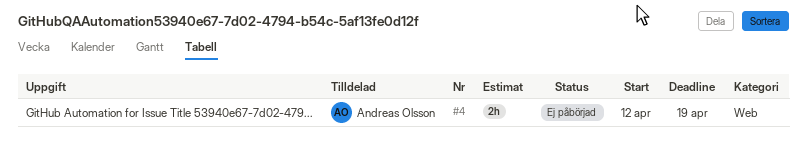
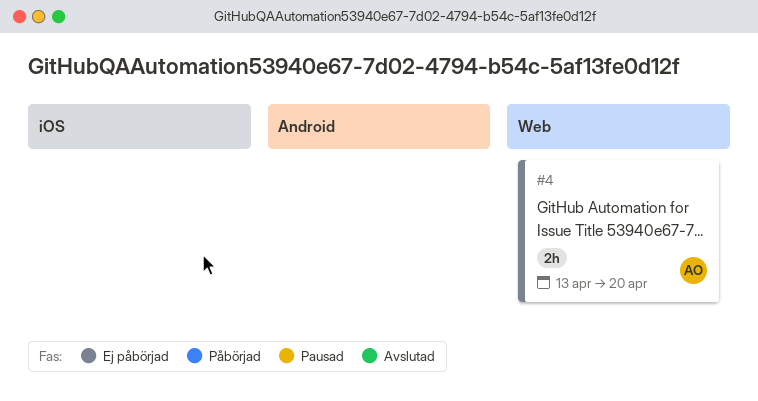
#4, start: Apr 12 -> Apr 13
#4, due: Apr 19 -> Apr 20

